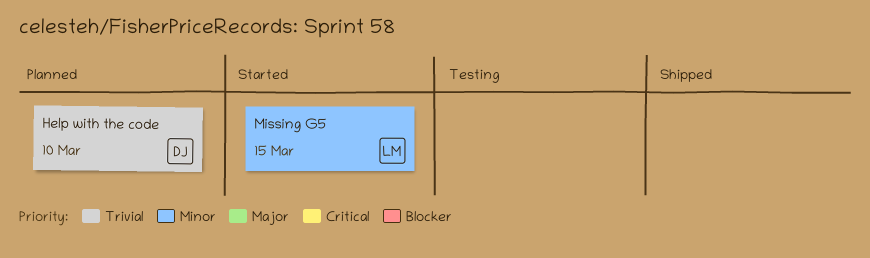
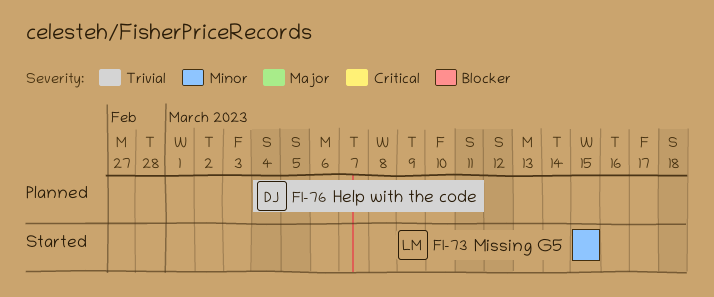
Help with the code, due: Mar 10 -> Mar 11

